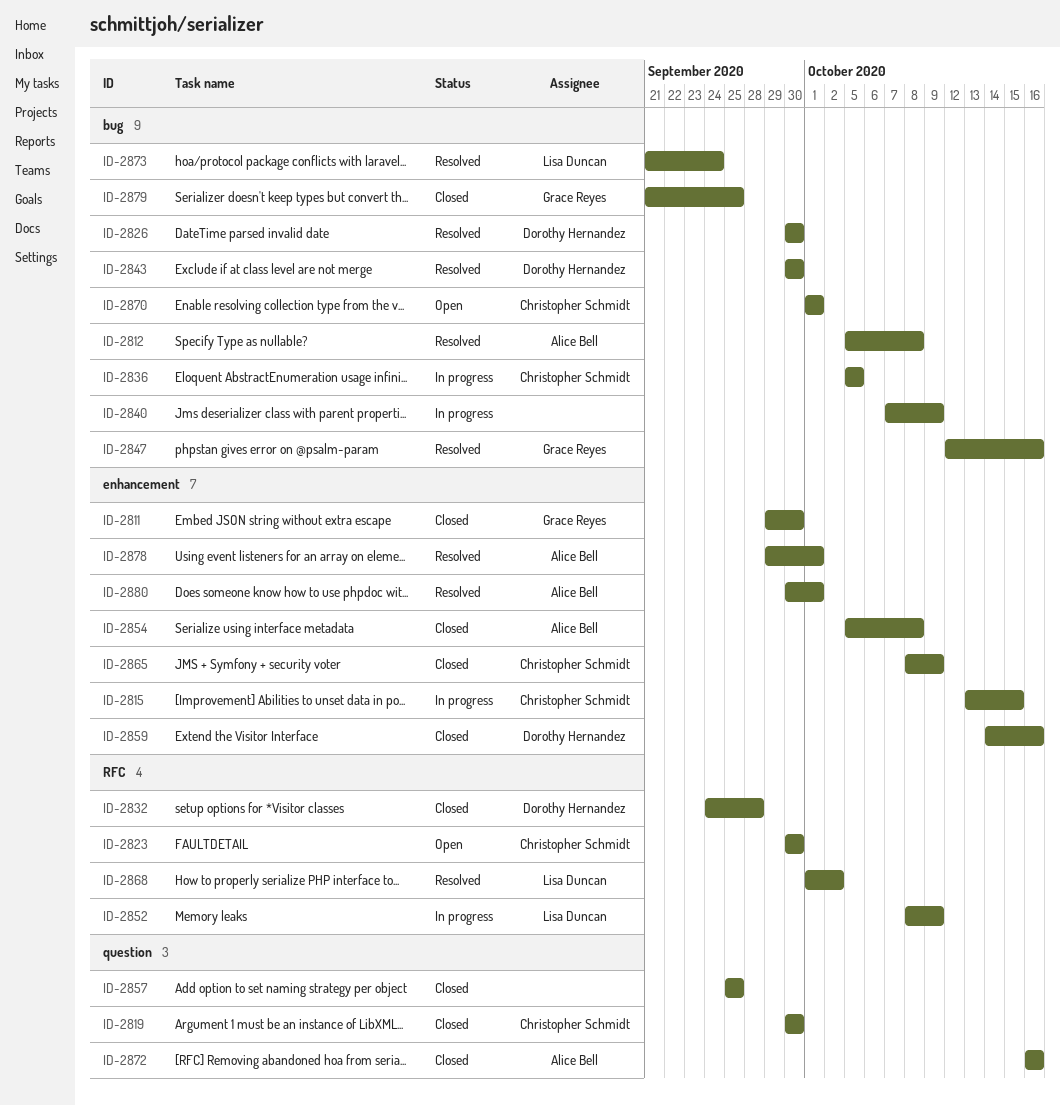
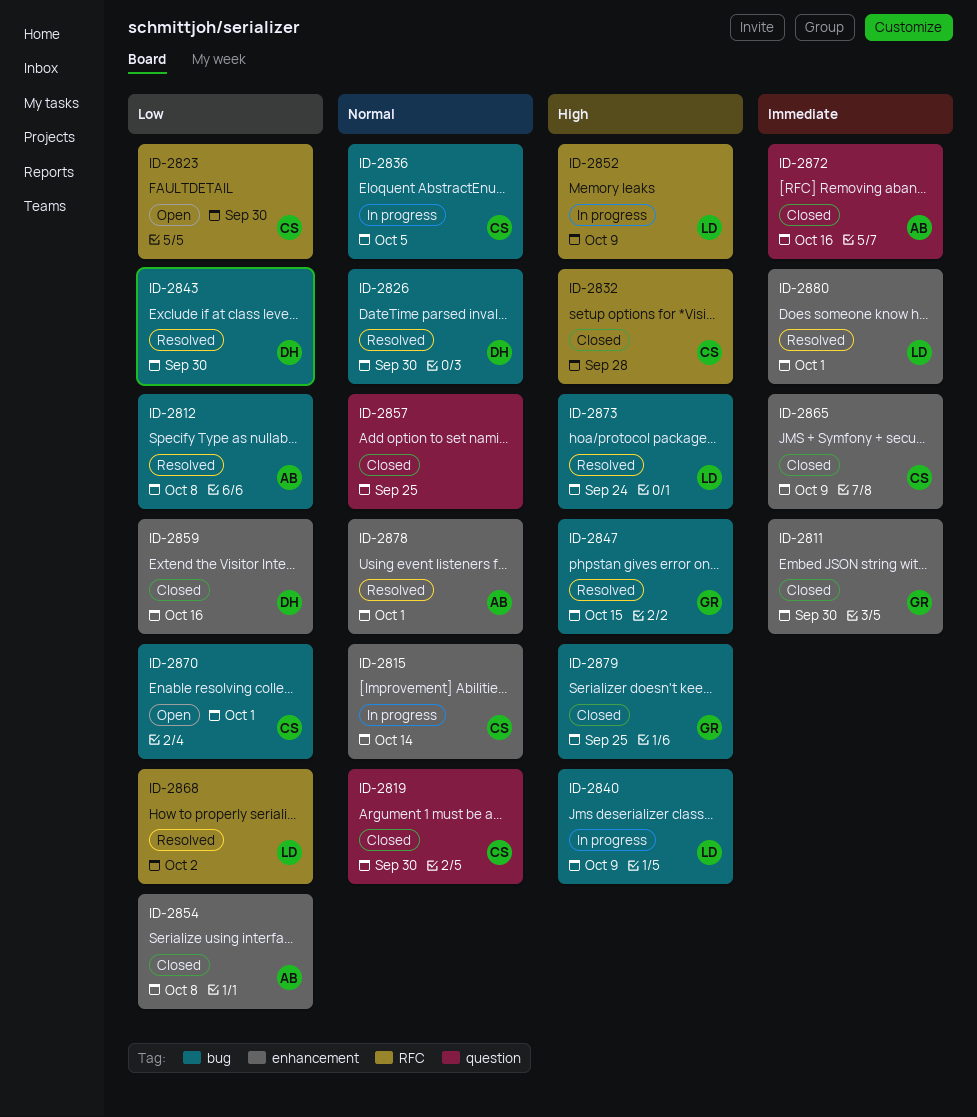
ID-2815, due: Oct 15 -> Oct 14
ID-2832, owner: Dorothy Hernandez -> Christopher Schmidt
ID-2840, owner: none -> Lisa Duncan
ID-2847, due: Oct 16 -> Oct 15
ID-2880, owner: Alice Bell -> Lisa Duncan

